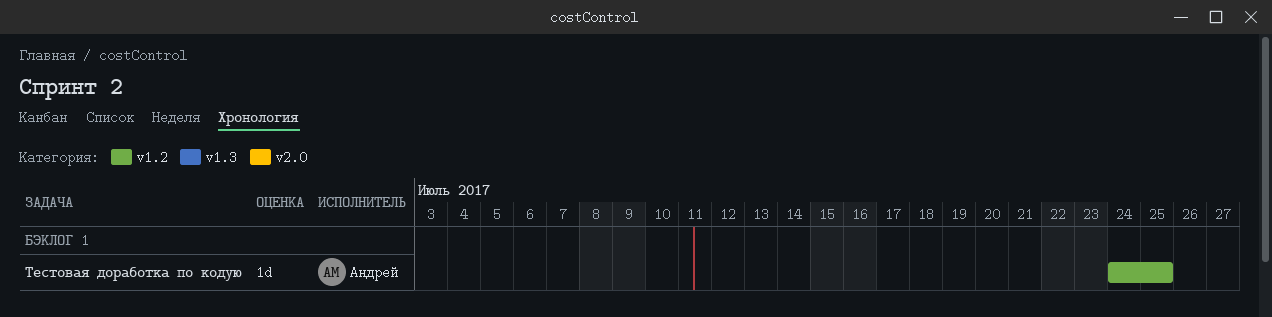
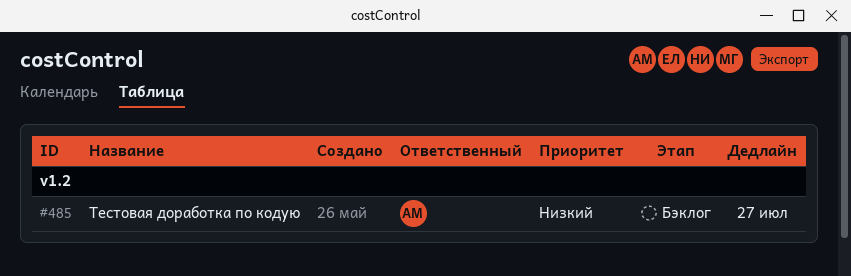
Тестовая доработка по кодую, due: Jul 25 -> Jul 27

